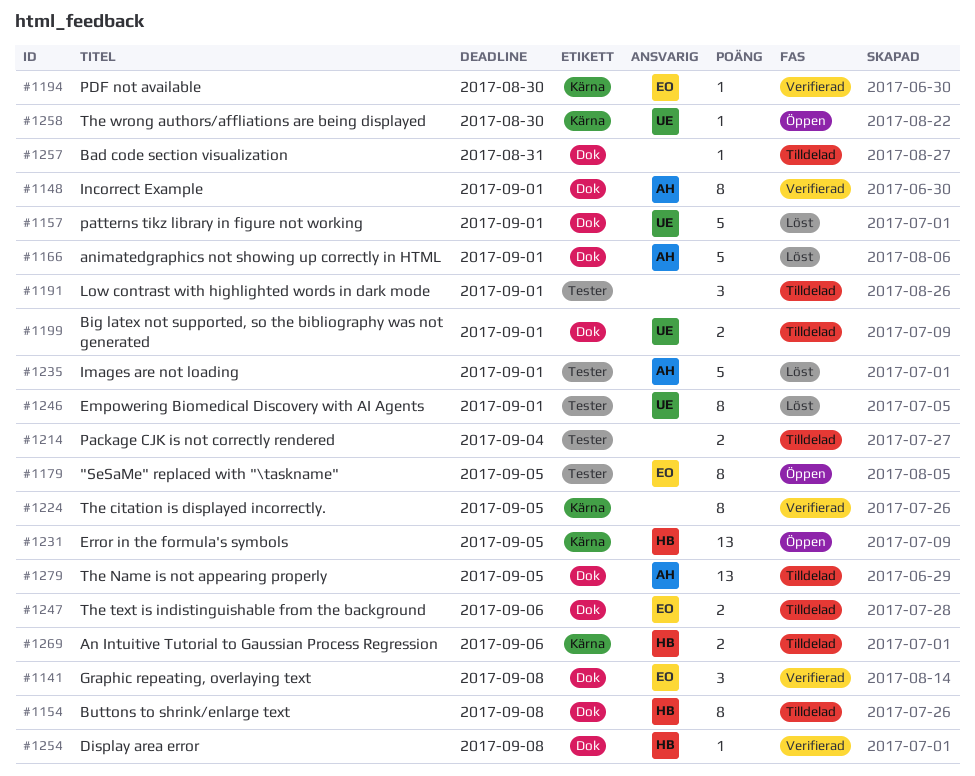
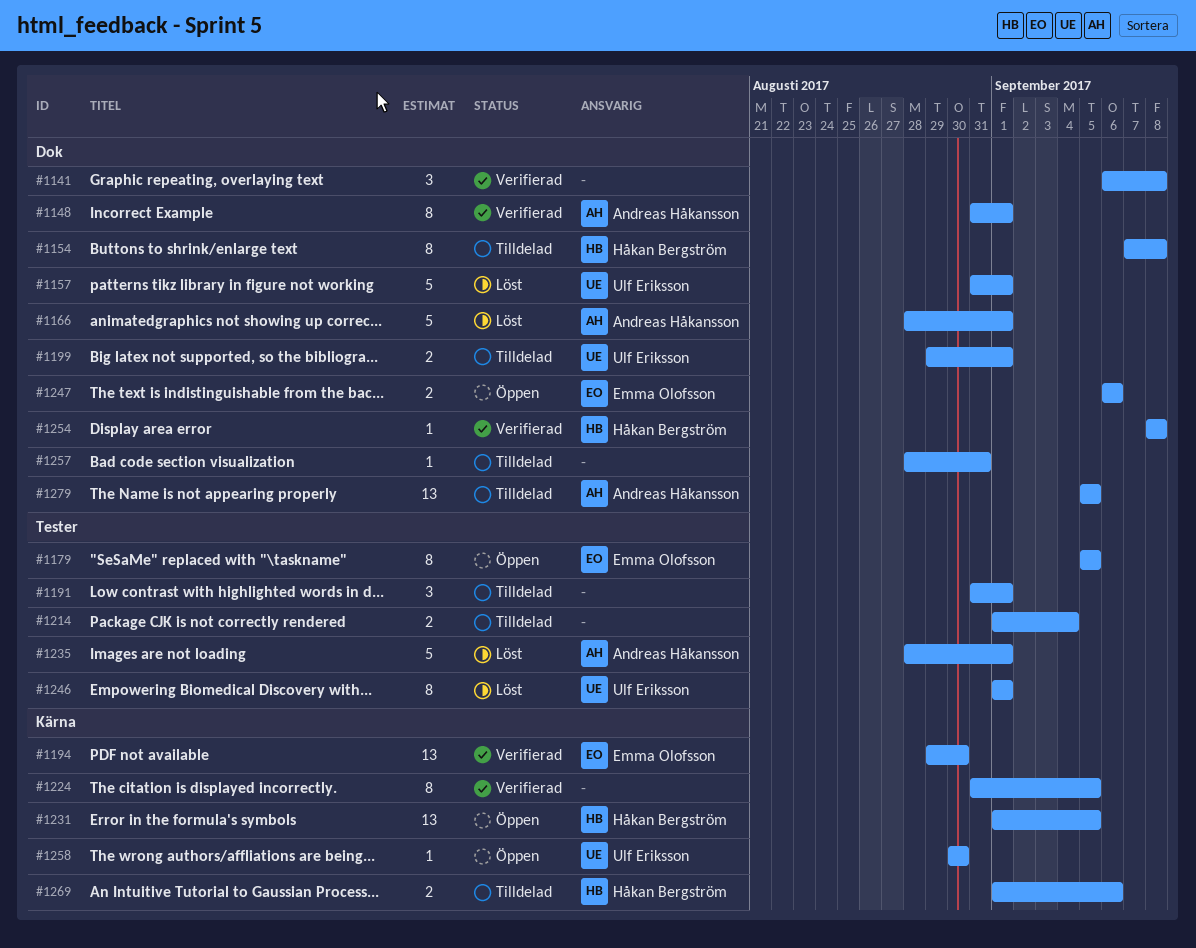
#1141, owner: Emma Olofsson -> none
#1194, estimate: 1 -> 13
#1247, status: Tilldelad -> Öppen

